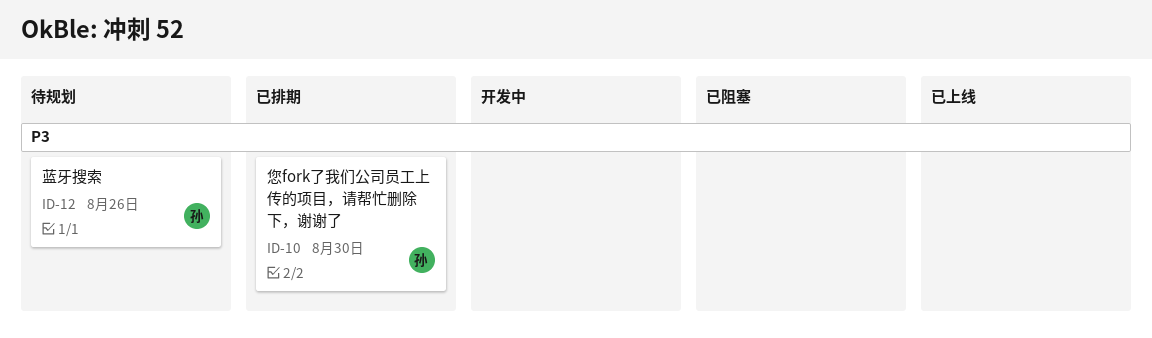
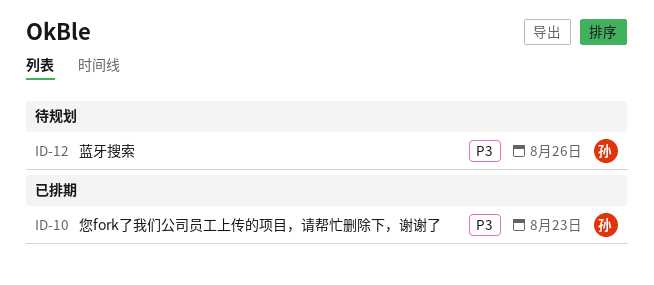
ID-10, due: Aug 30 -> Aug 23

